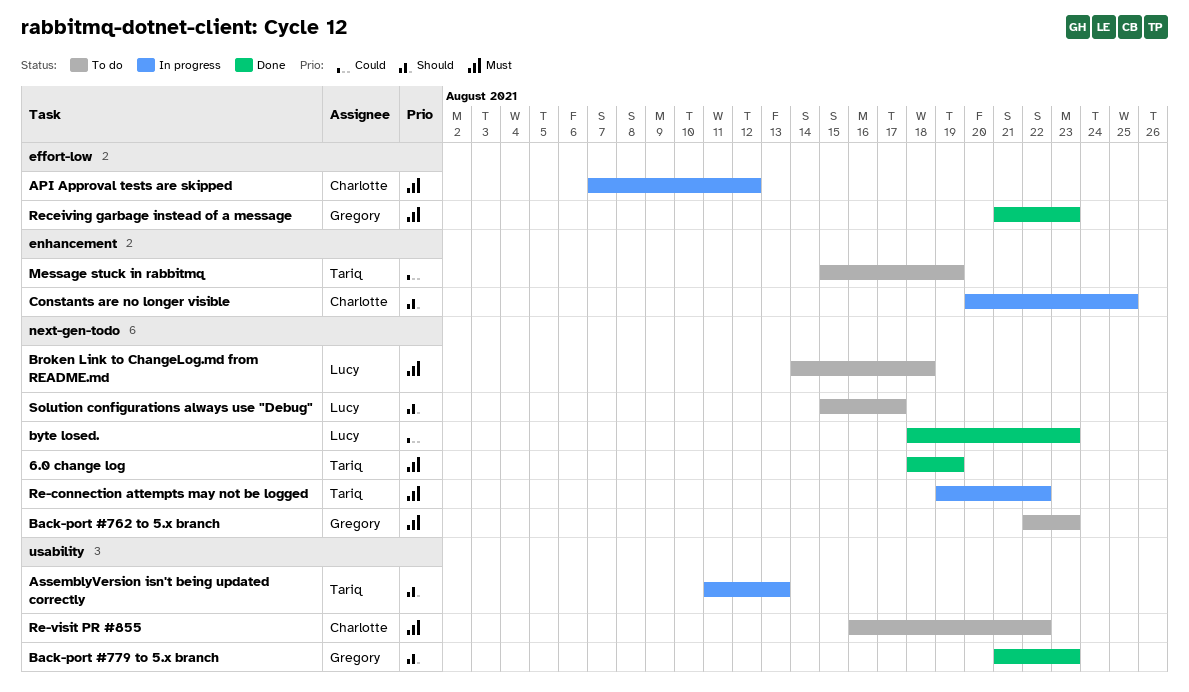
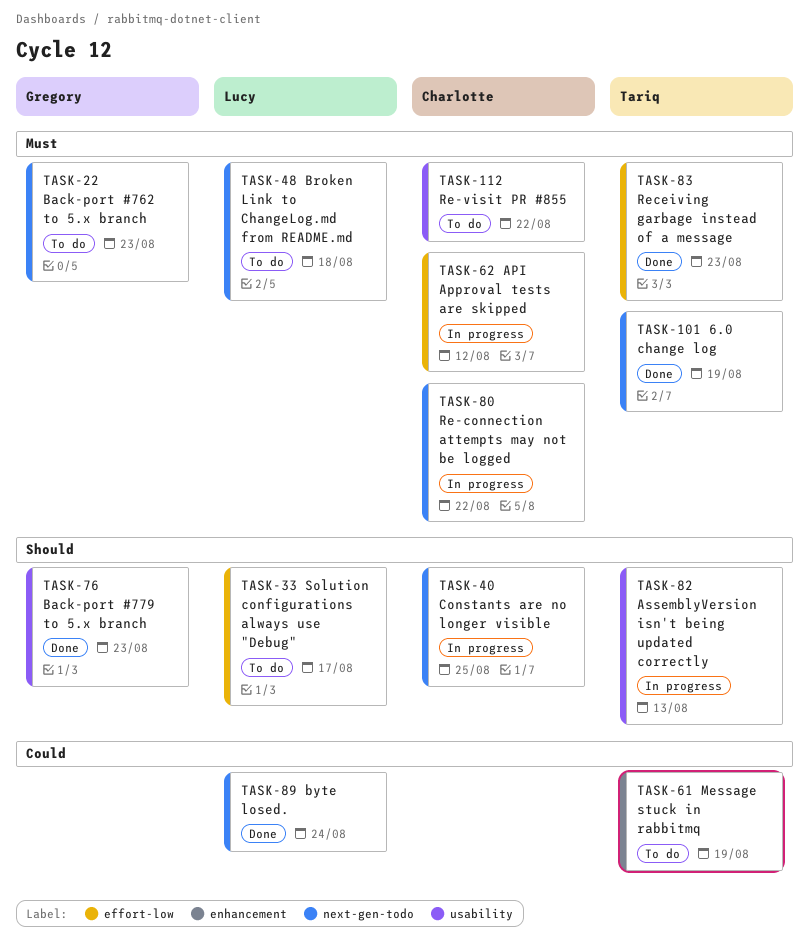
byte losed., due: Aug 23 -> Aug 24
Constants are no longer visible, label: enhancement -> next-gen-todo
Re-connection attempts may not be logged, owner: Tariq -> Charlotte
Receiving garbage instead of a message, owner: Gregory -> Tariq
Solution configurations always use "Debug", label: next-gen-todo -> effort-low

